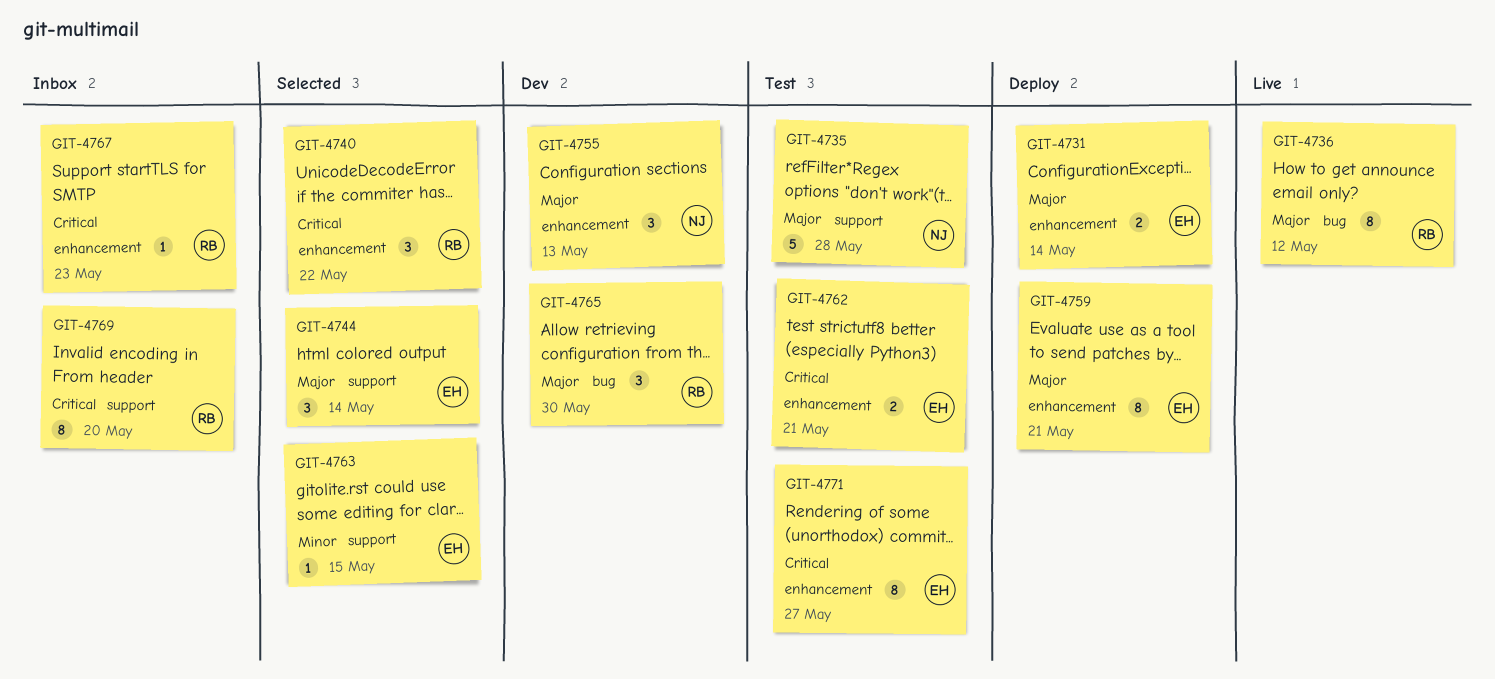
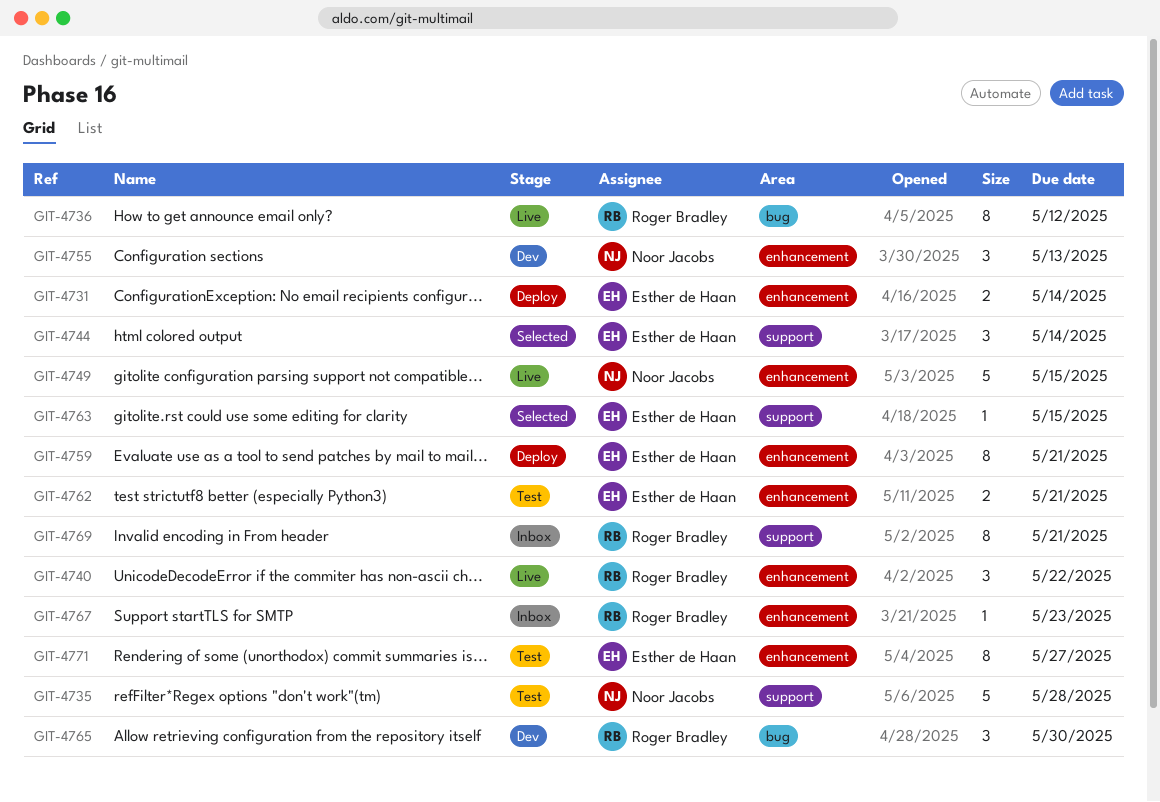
GIT-4740, status: Selected -> Live
GIT-4749: none -> present
GIT-4769, due: May 20 -> May 21

